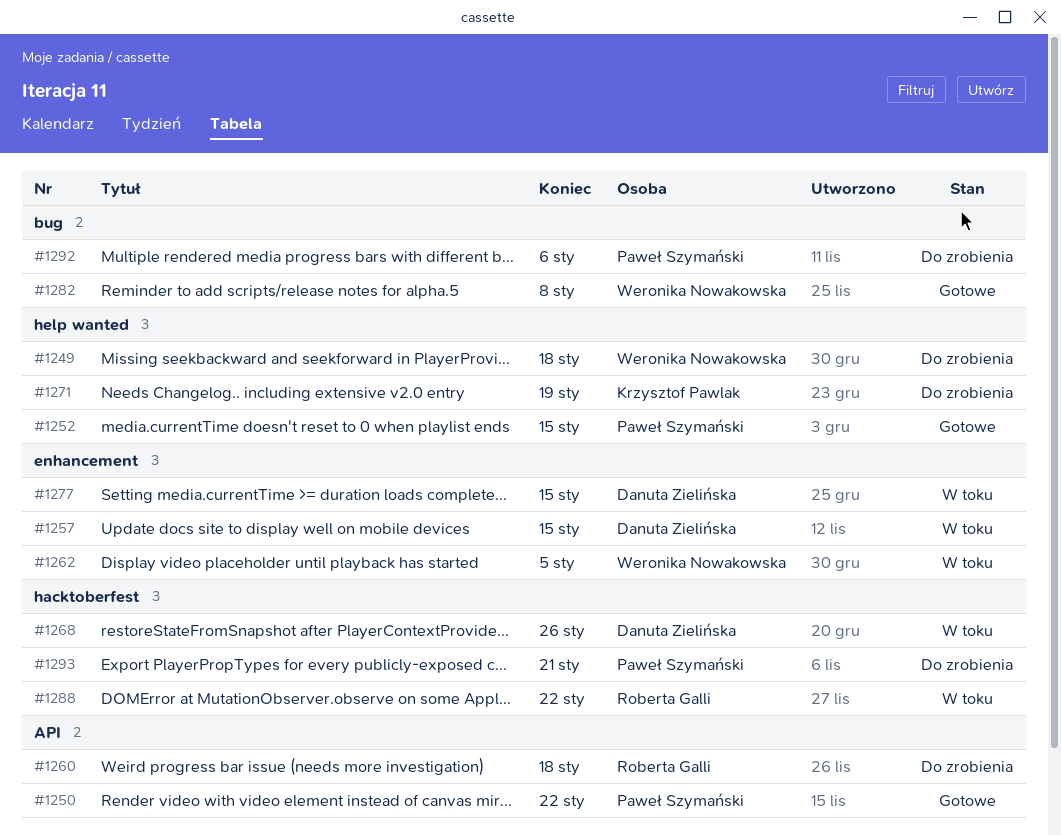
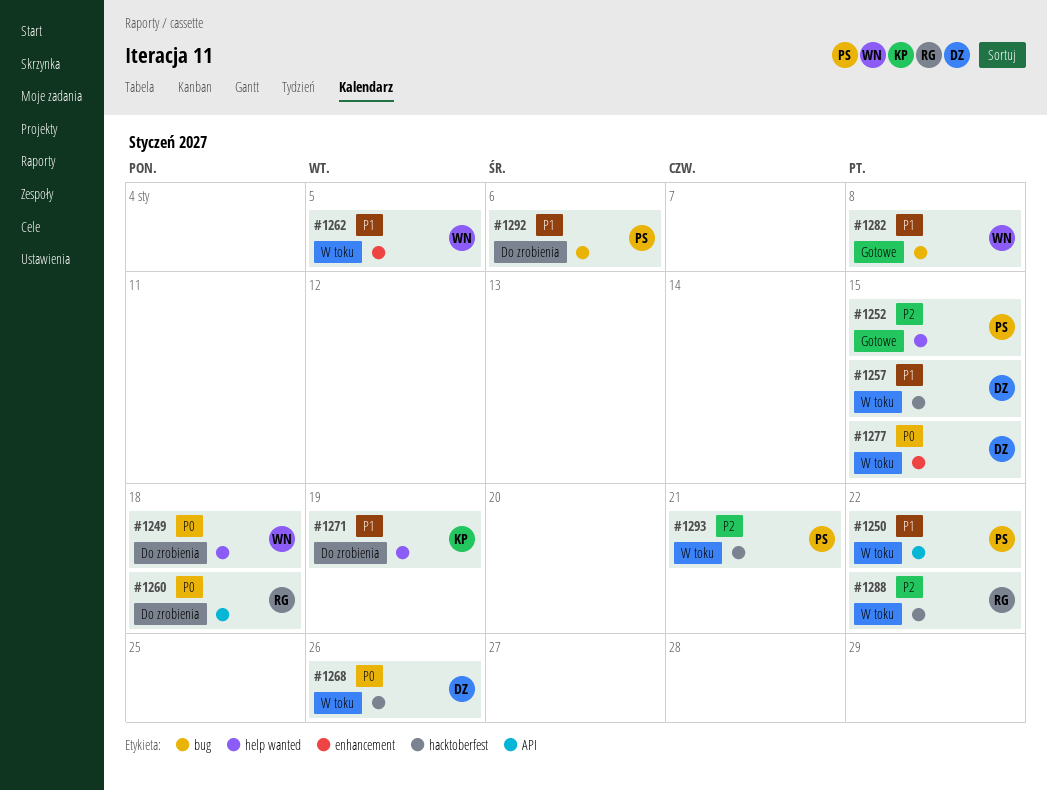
#1250, status: Gotowe -> W toku
#1257, label: enhancement -> hacktoberfest
#1293, status: Do zrobienia -> W toku

